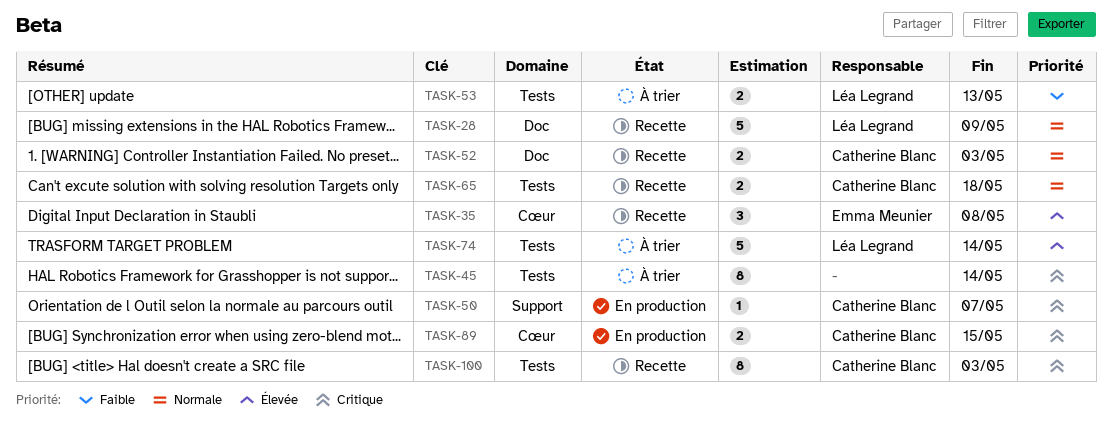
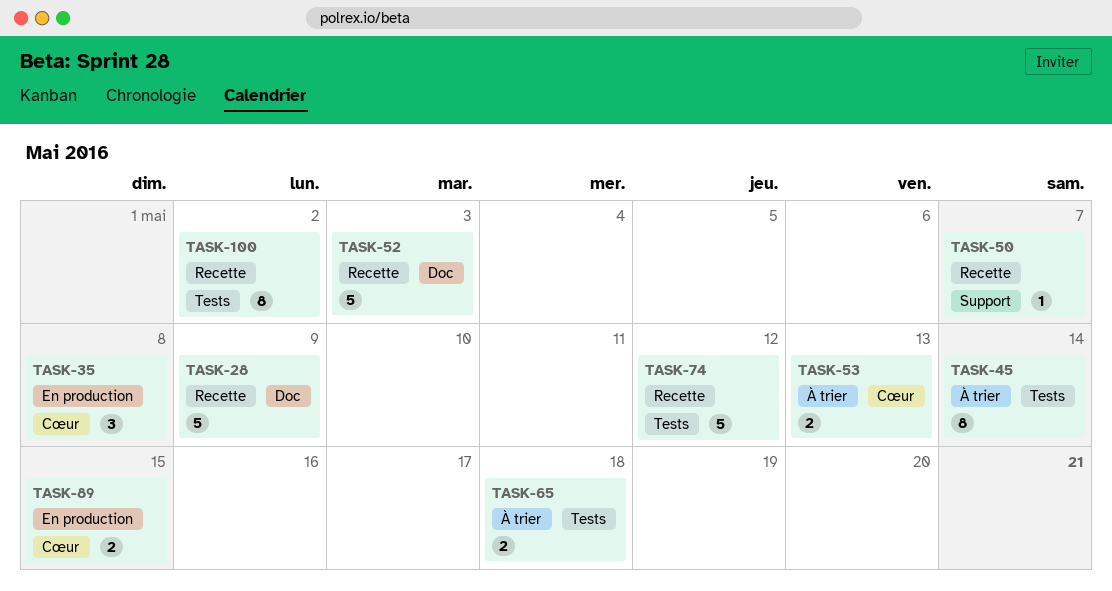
TASK-35, status: Recette -> En production
TASK-50, status: En production -> Recette
TASK-52, estimate: 2 -> 5
TASK-53, label: Tests -> Cœur
TASK-65, status: Recette -> À trier
TASK-74, status: À trier -> Recette
TASK-74, due: May 14 -> May 12
TASK-100, due: May 3 -> May 2

